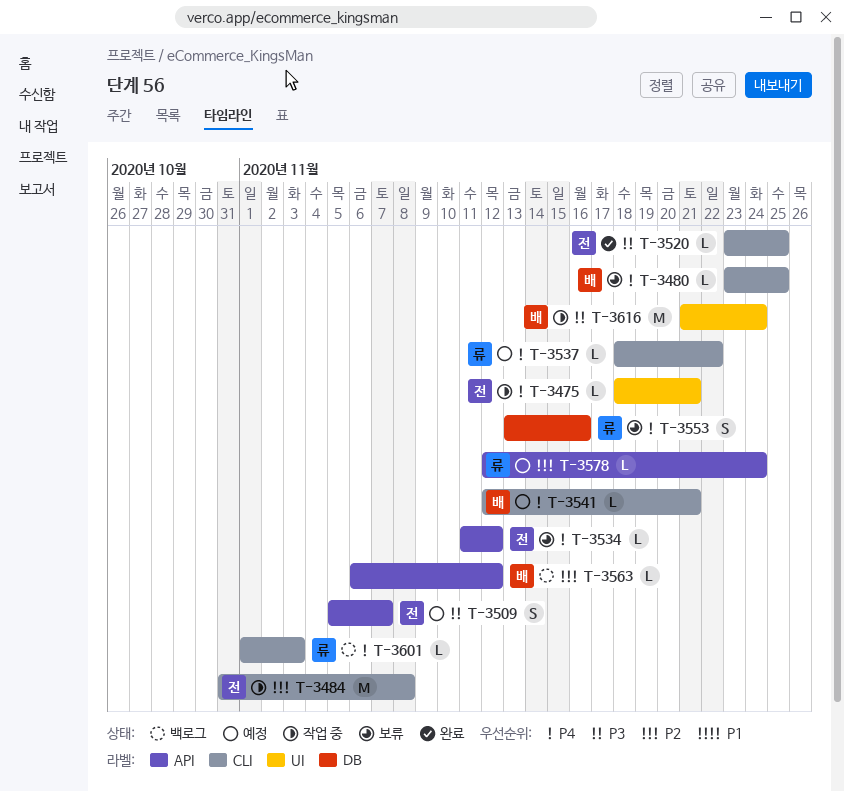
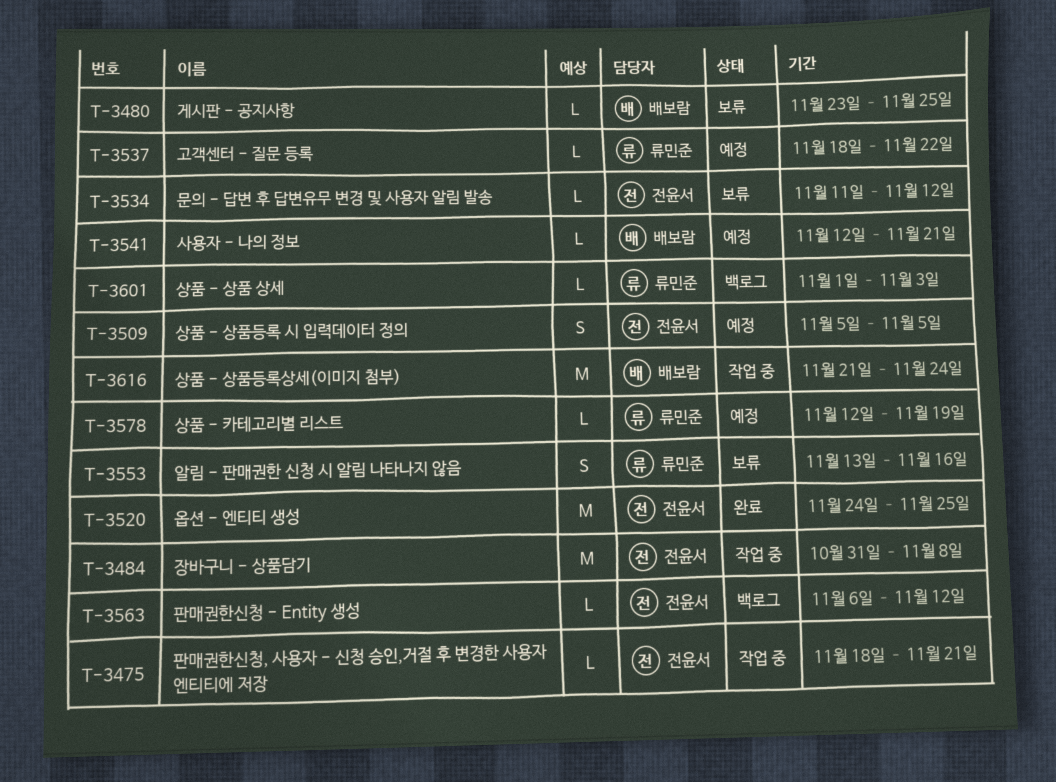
T-3509, due: Nov 7 -> Nov 5
T-3520, estimate: L -> M
T-3520, start: Nov 23 -> Nov 24
T-3563, owner: 배보람 -> 전윤서
T-3578, due: Nov 24 -> Nov 19

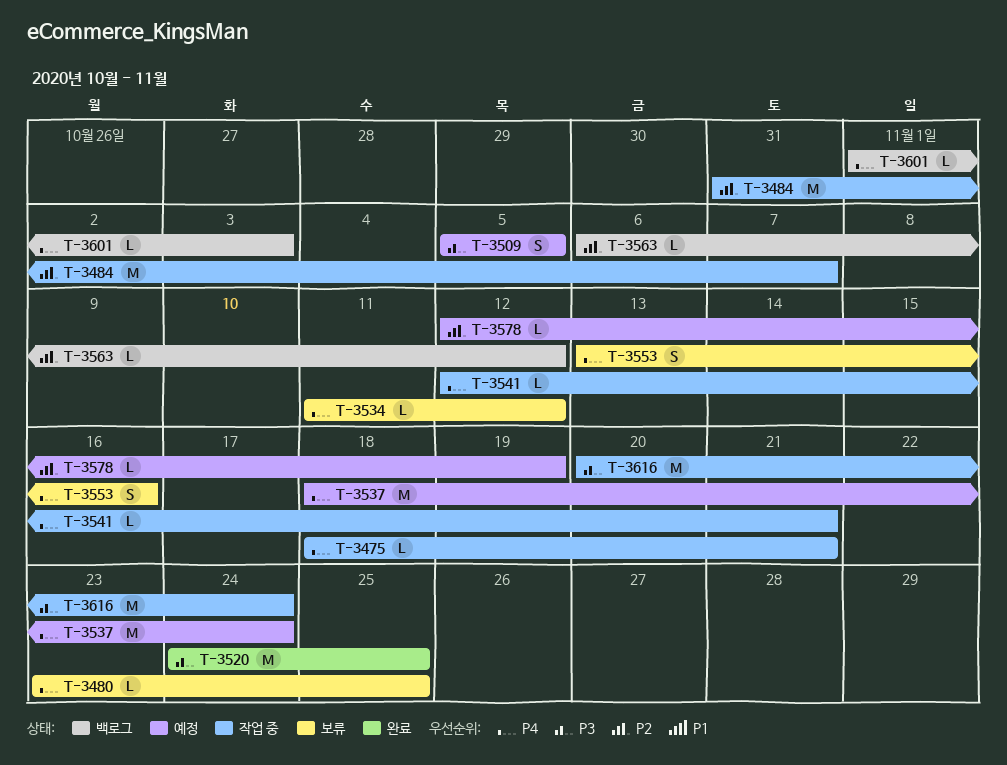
T-3484, due: Nov 8 -> Nov 7
T-3537, estimate: L -> M
T-3537, due: Nov 22 -> Nov 24
T-3541, status: 예정 -> 작업 중
T-3616, start: Nov 21 -> Nov 20

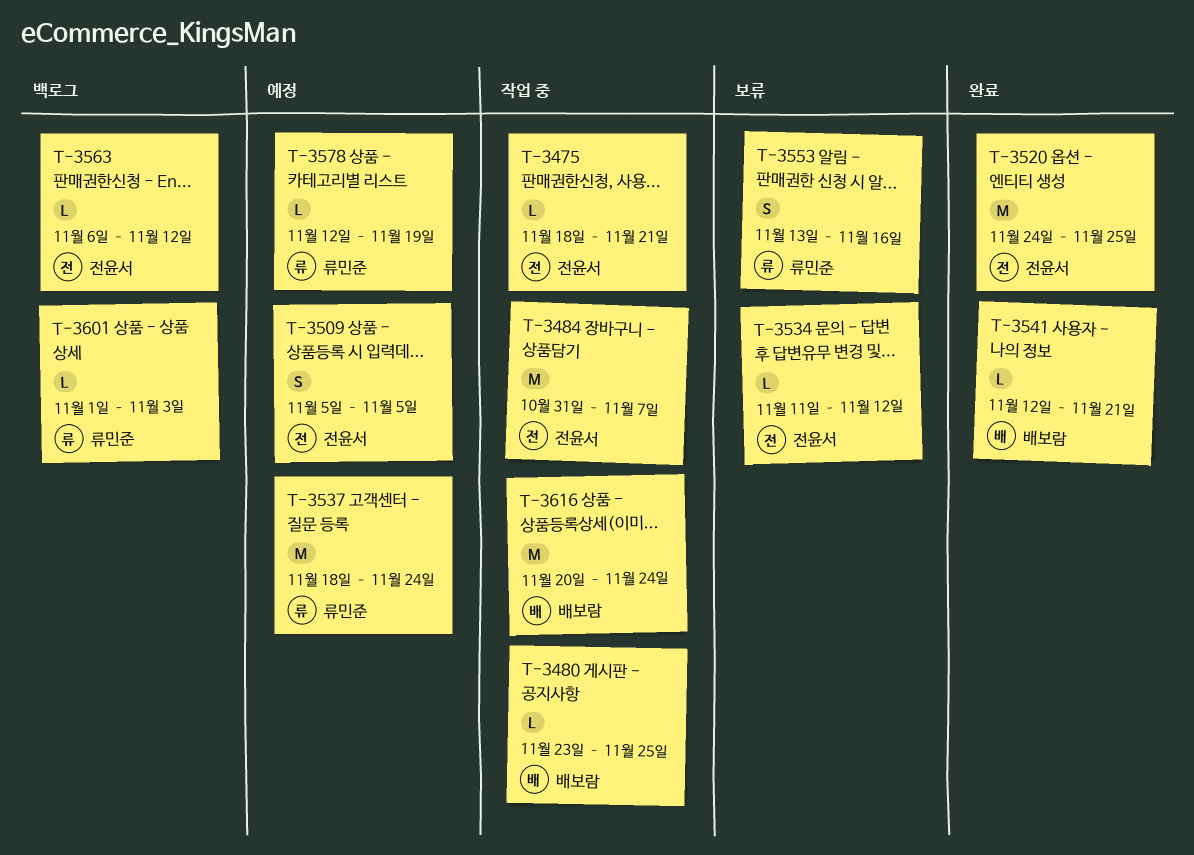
T-3480, status: 보류 -> 작업 중
T-3541, status: 작업 중 -> 완료

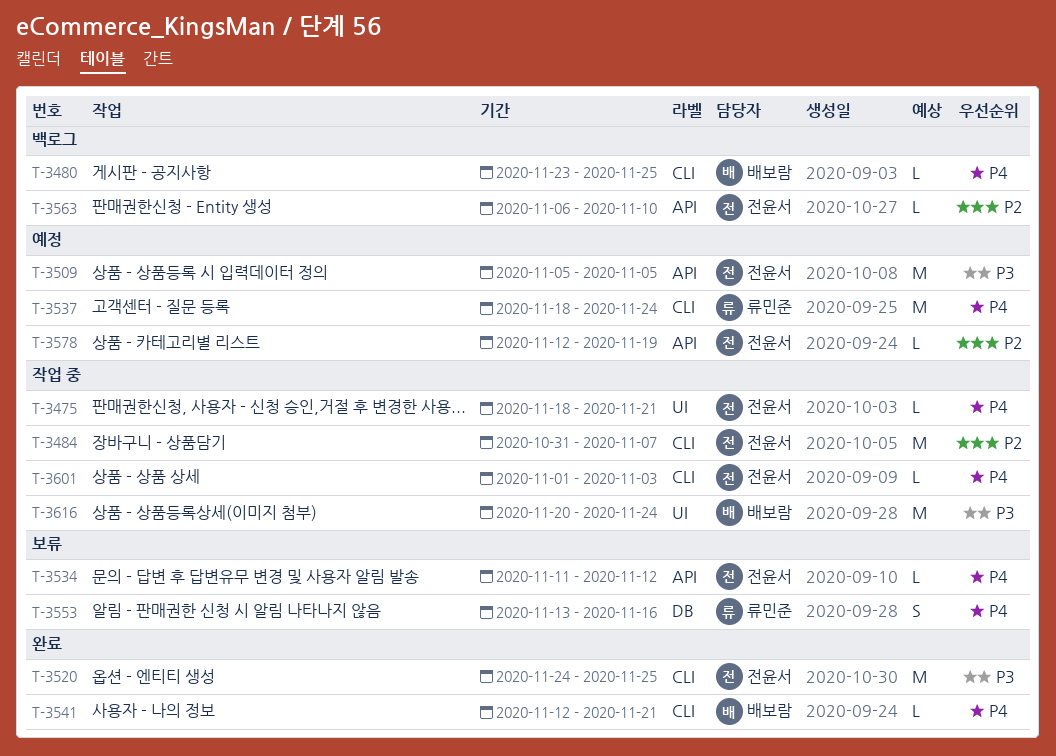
T-3480, status: 작업 중 -> 백로그
T-3509, estimate: S -> M
T-3563, due: Nov 12 -> Nov 10
T-3578, owner: 류민준 -> 전윤서
T-3601, status: 백로그 -> 작업 중
T-3601, owner: 류민준 -> 전윤서

